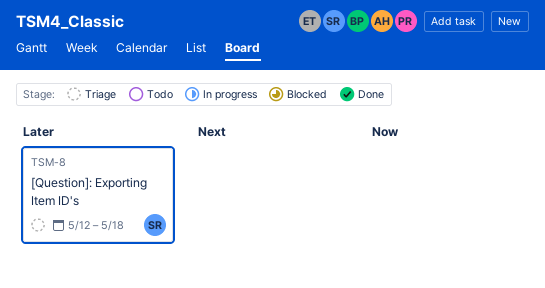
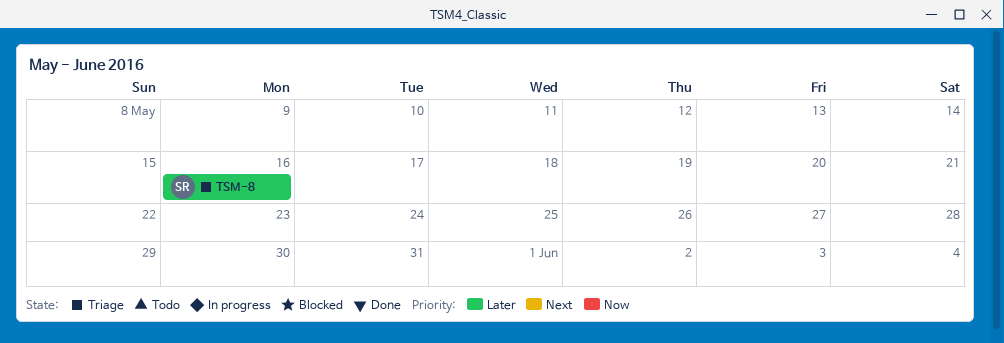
TSM-8, start: May 12 -> May 16
TSM-8, due: May 18 -> May 16

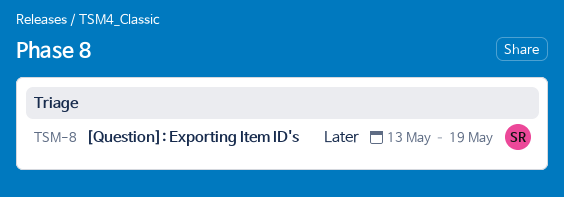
TSM-8, start: May 16 -> May 13
TSM-8, due: May 16 -> May 19

